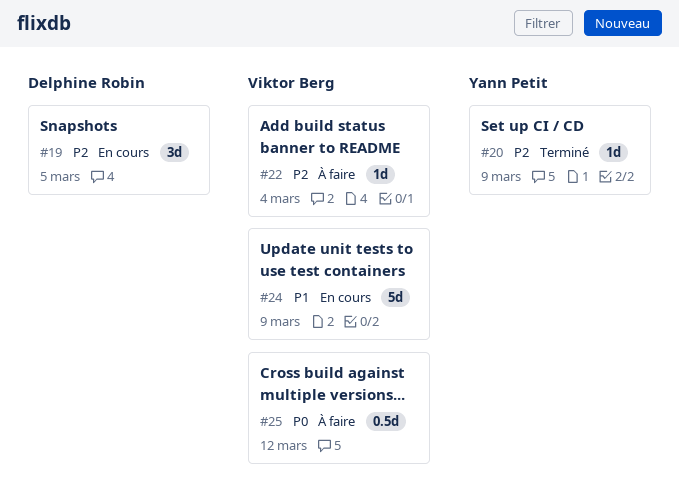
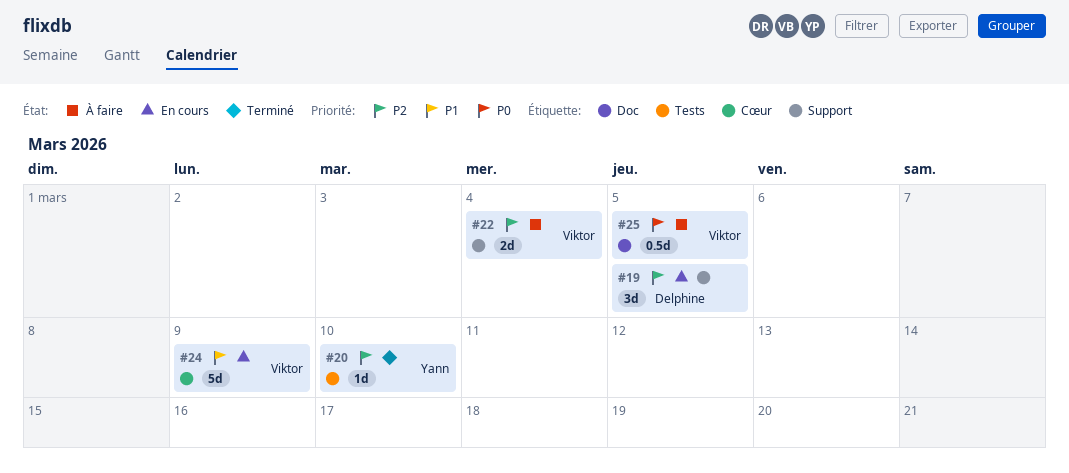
#20, due: Mar 9 -> Mar 10
#22, estimate: 1d -> 2d
#25, due: Mar 12 -> Mar 5

